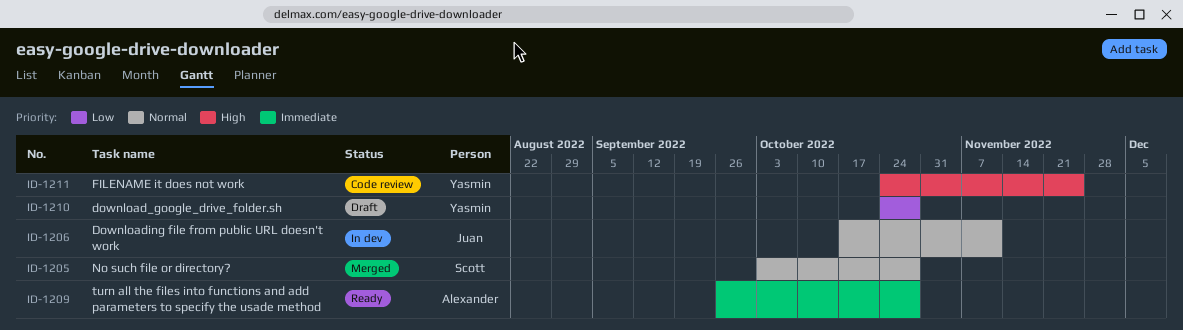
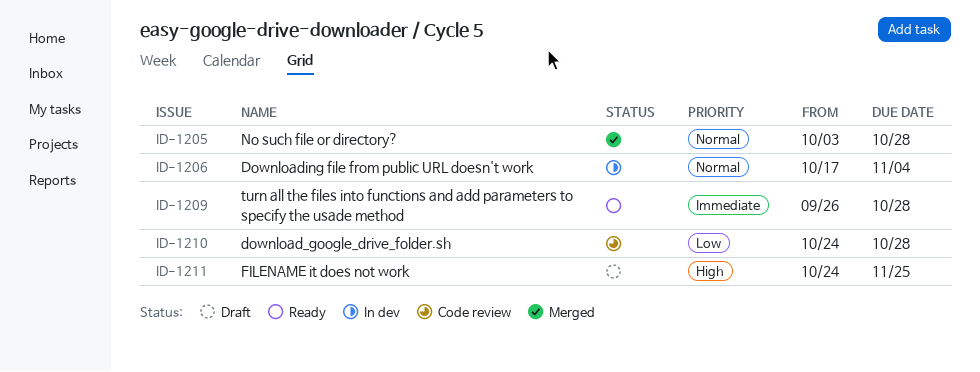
ID-1206, due: Nov 11 -> Nov 4
ID-1210, status: Draft -> Code review
ID-1211, status: Code review -> Draft

